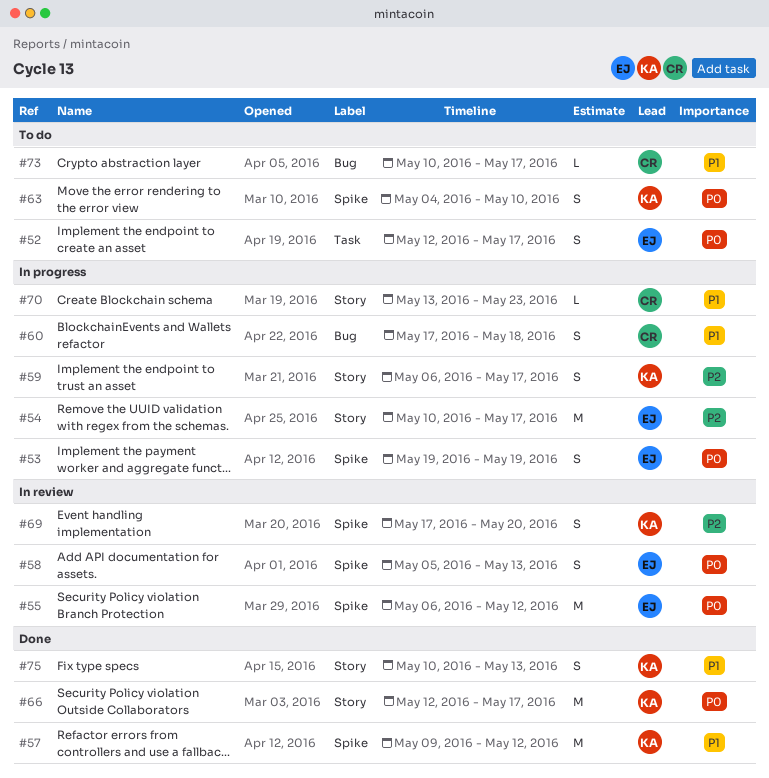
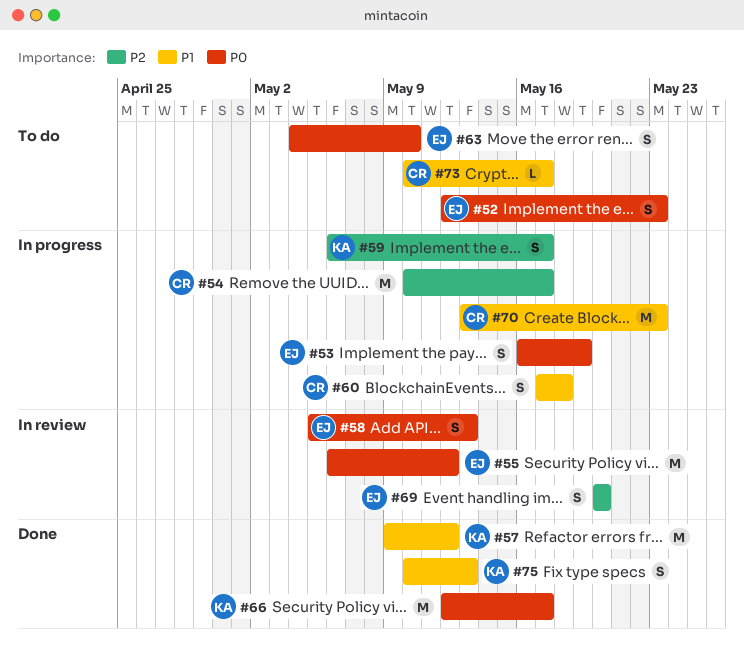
#52, due: May 17 -> May 23
#53, start: May 19 -> May 16
#54, owner: EJ -> CR
#63, owner: KA -> EJ
#69, owner: KA -> EJ
#69, start: May 17 -> May 20
#70, estimate: L -> M

